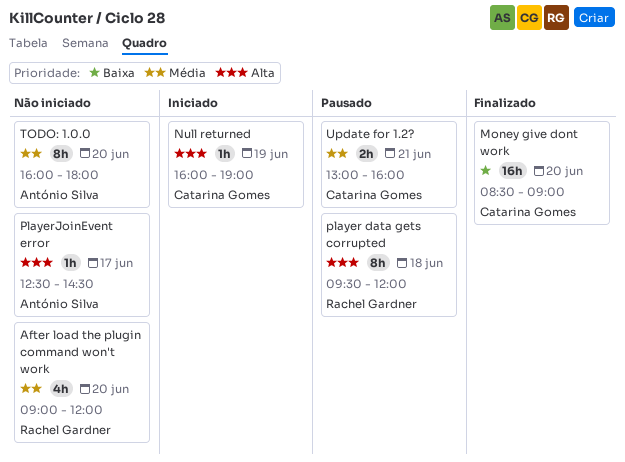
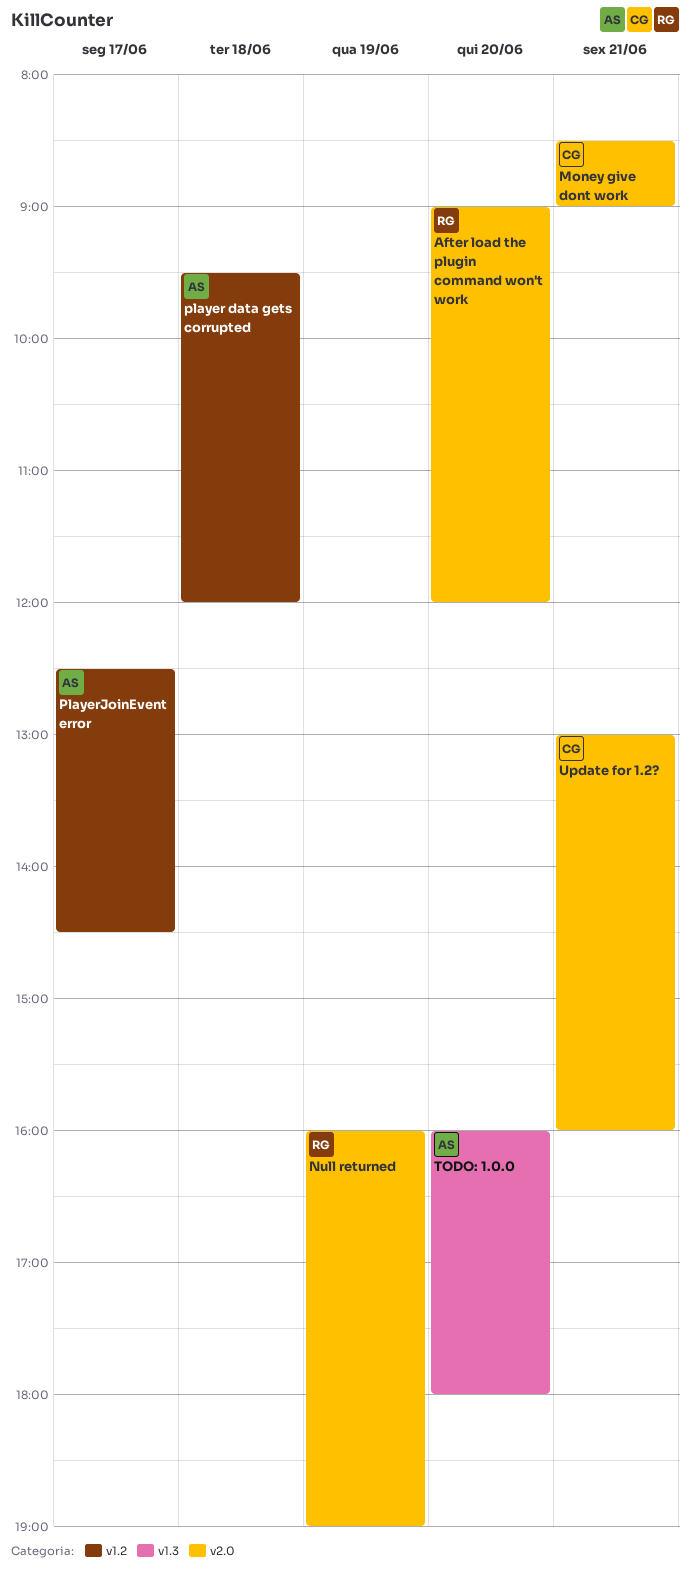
Money give dont work, day: Jun 20 -> Jun 21
Null returned, owner: Catarina Gomes -> Rachel Gardner
player data gets corrupted, owner: Rachel Gardner -> António Silva

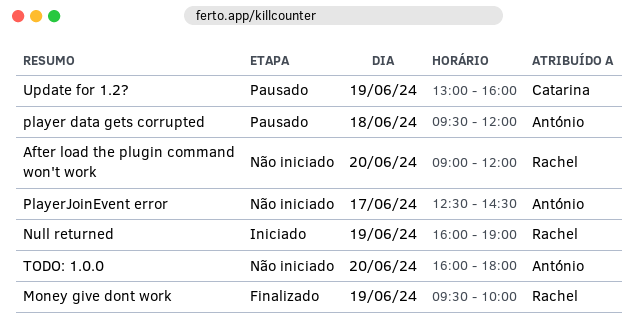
Money give dont work, owner: Catarina -> Rachel
Money give dont work, day: Jun 21 -> Jun 19
Money give dont work, begins: 08:30 -> 09:30
Money give dont work, ends: 09:00 -> 10:00
Update for 1.2?, day: Jun 21 -> Jun 19

